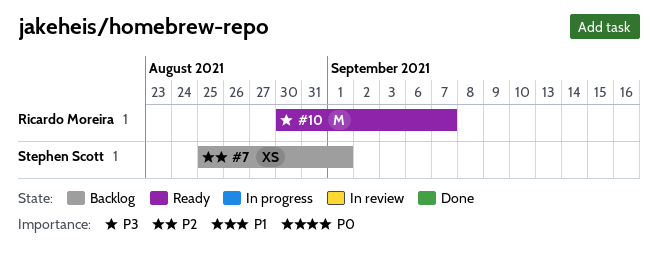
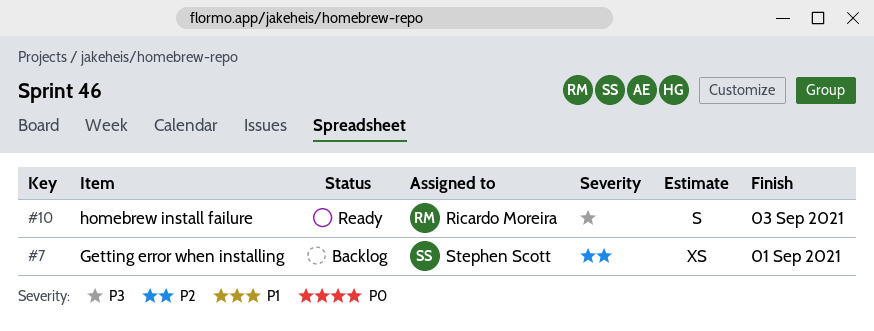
#10, estimate: M -> S
#10, due: Sep 7 -> Sep 3

